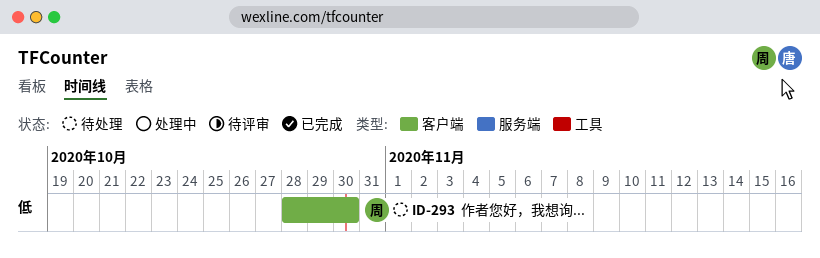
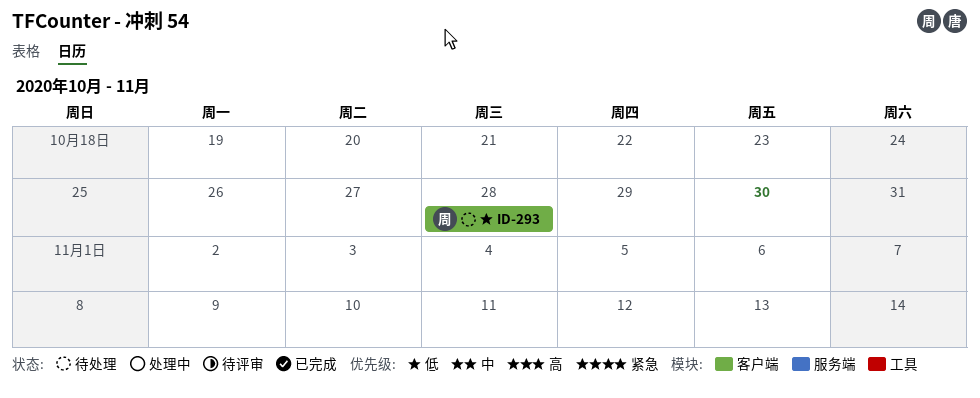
ID-293, due: Oct 30 -> Oct 28

